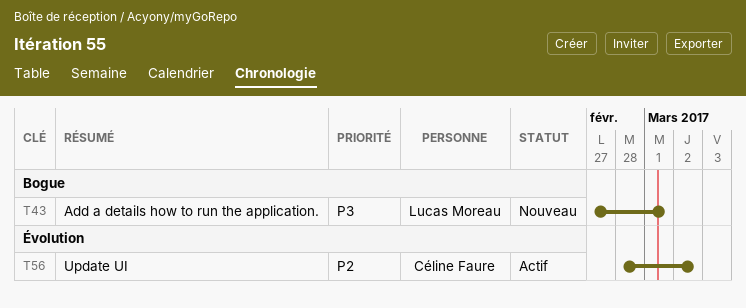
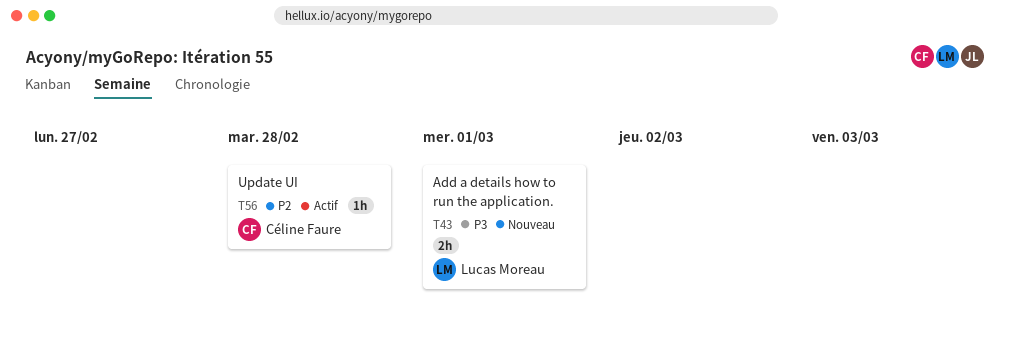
T56, due: Mar 2 -> Feb 28

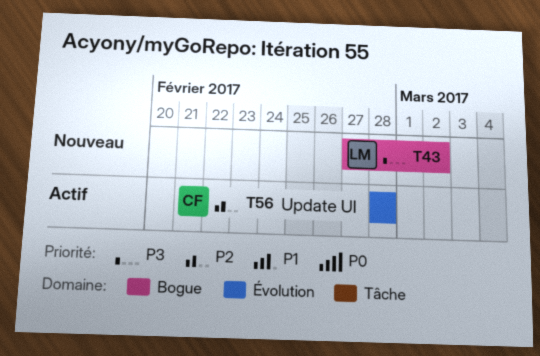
T43, due: Mar 1 -> Mar 2

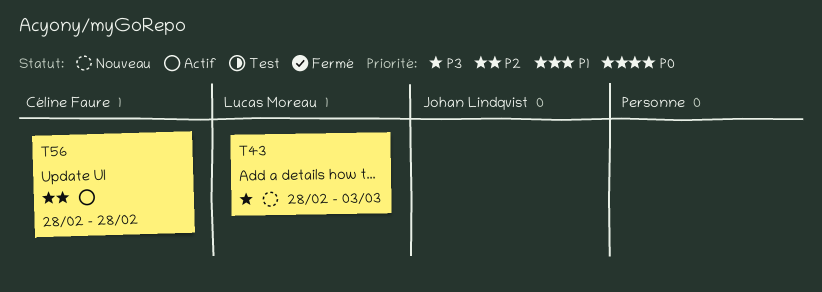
T43, start: Feb 27 -> Feb 28
T43, due: Mar 2 -> Mar 3

